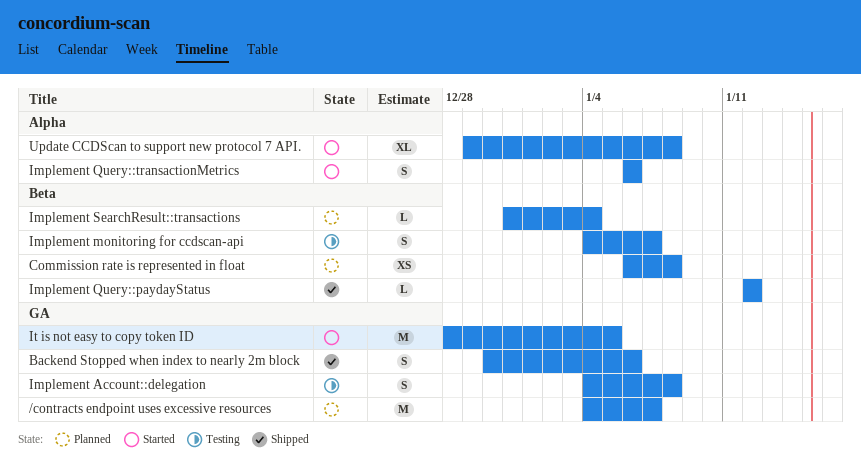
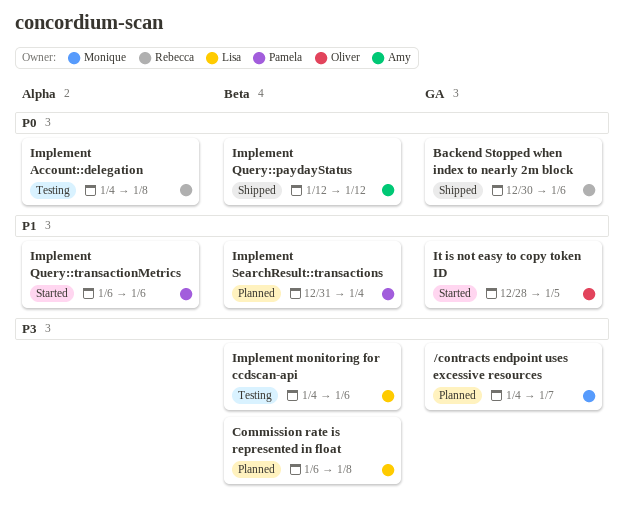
Implement Account::delegation, label: GA -> Alpha
Implement monitoring for ccdscan-api, due: Jan 7 -> Jan 6
Update CCDScan to support new protocol 7 API.: present -> none

